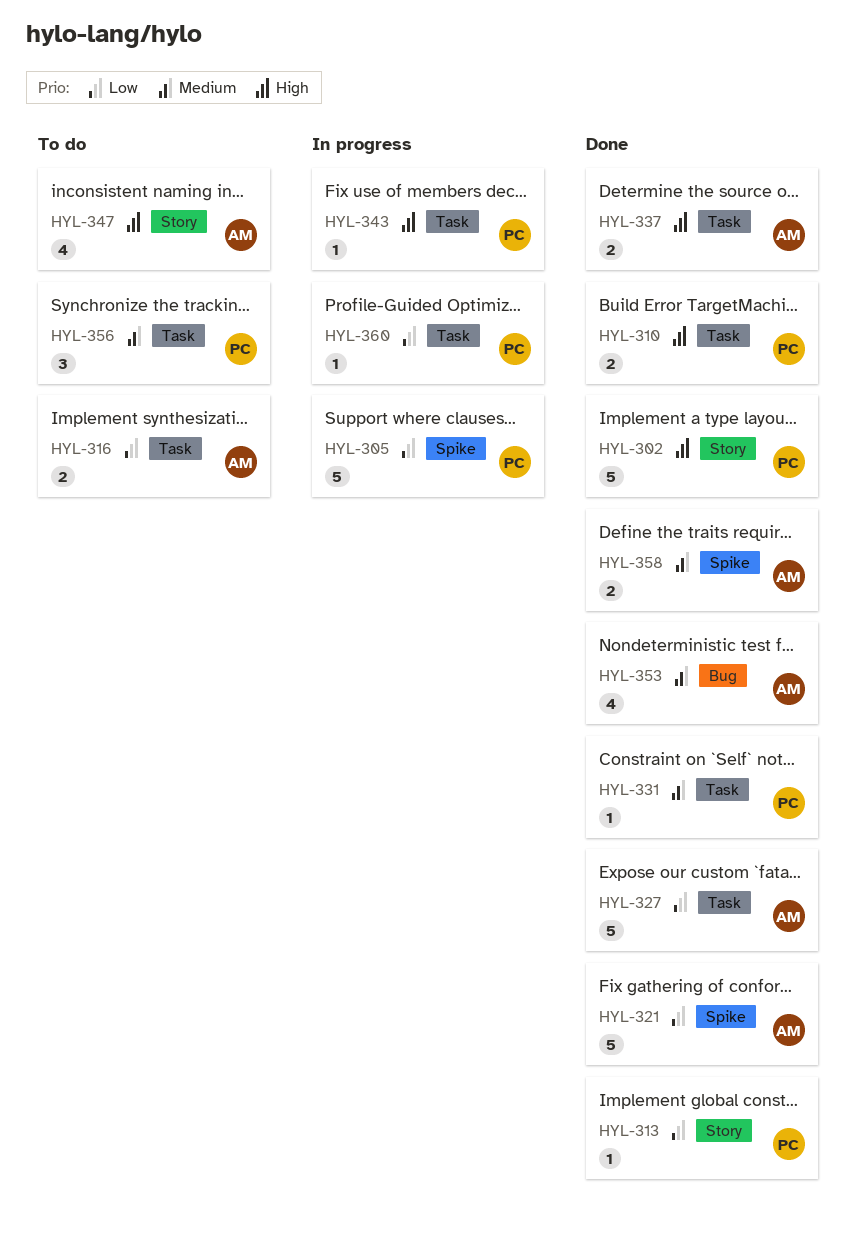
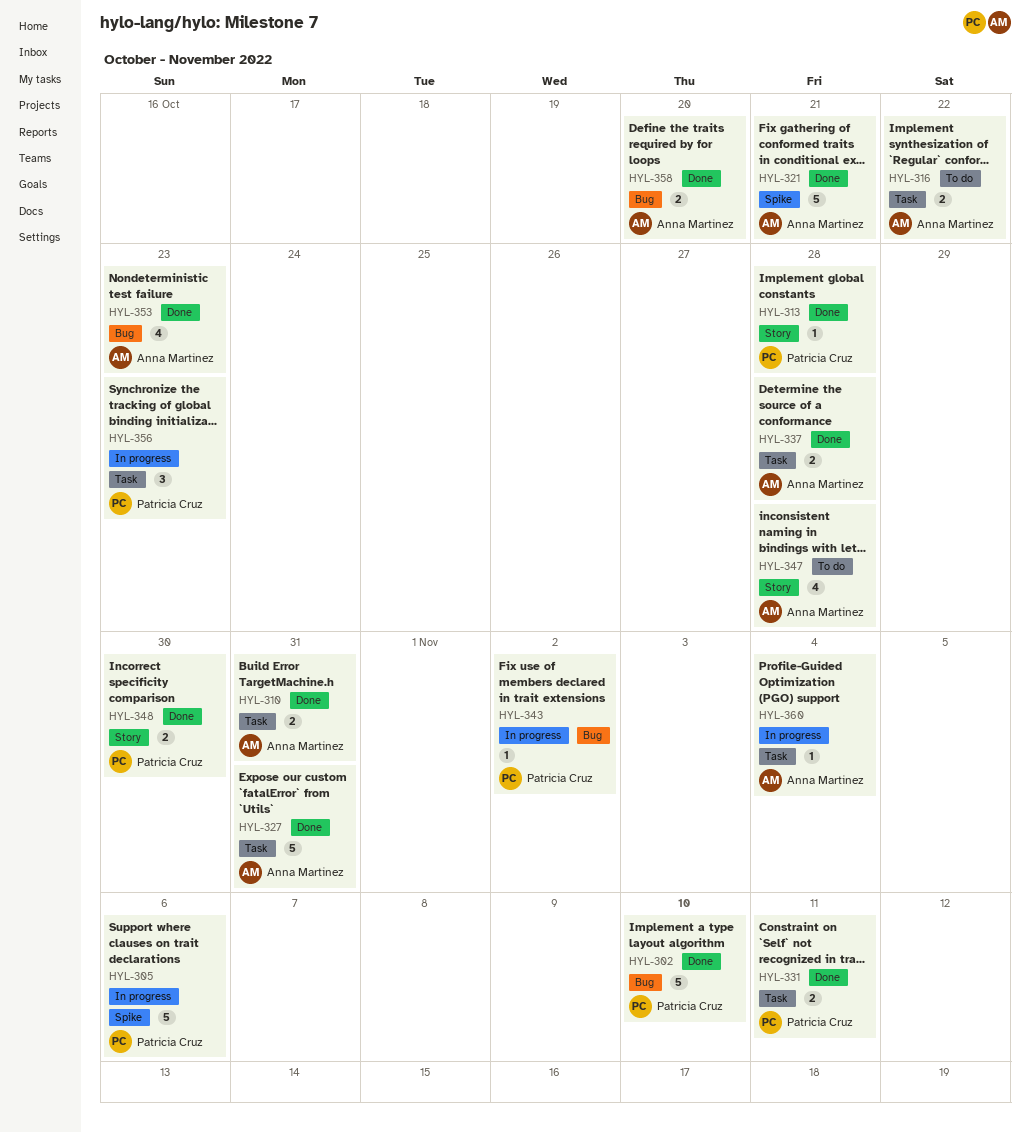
HYL-302, label: Story -> Bug
HYL-310, owner: Patricia Cruz -> Anna Martinez
HYL-331, estimate: 1 -> 2
HYL-343, label: Task -> Bug
HYL-348: none -> present
HYL-356, status: To do -> In progress
HYL-358, label: Spike -> Bug
HYL-360, owner: Patricia Cruz -> Anna Martinez

